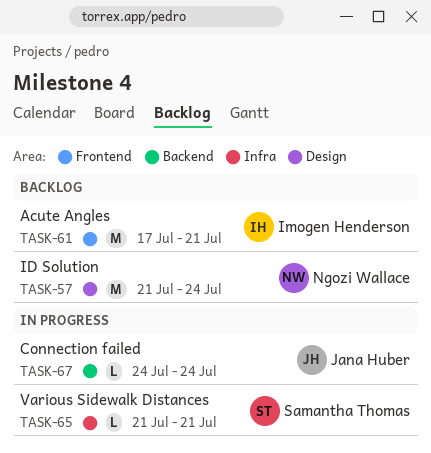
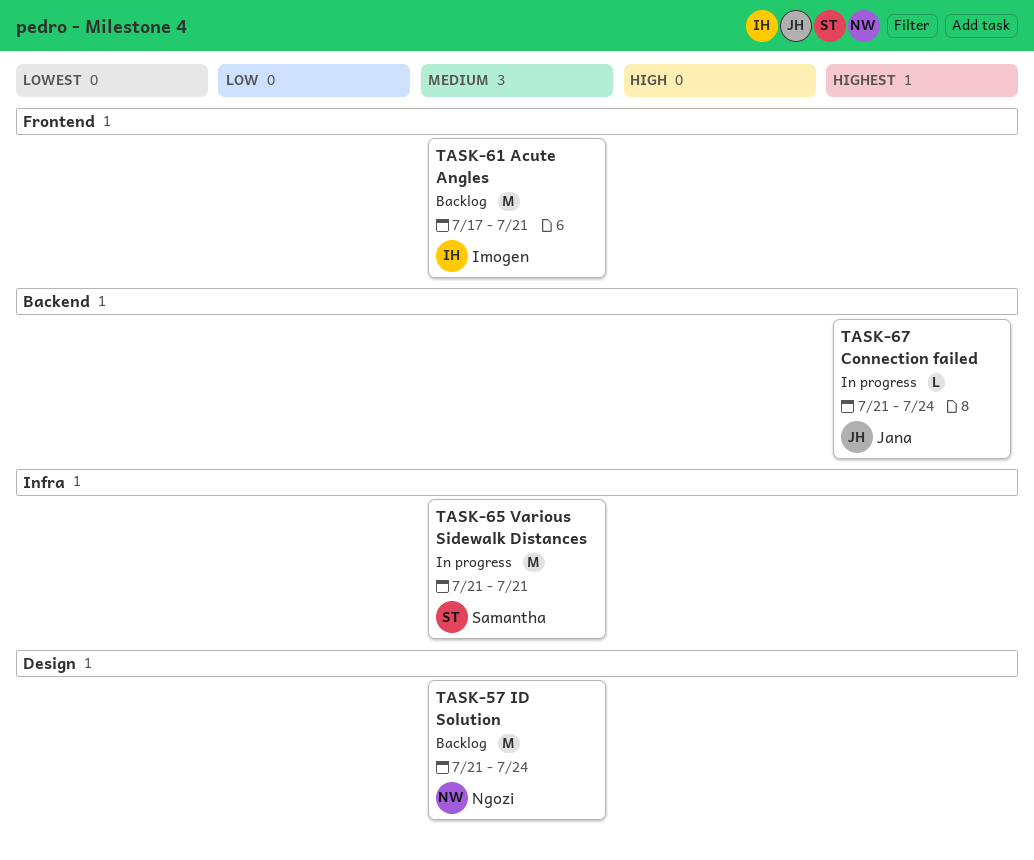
TASK-65, estimate: L -> M
TASK-67, start: Jul 24 -> Jul 21

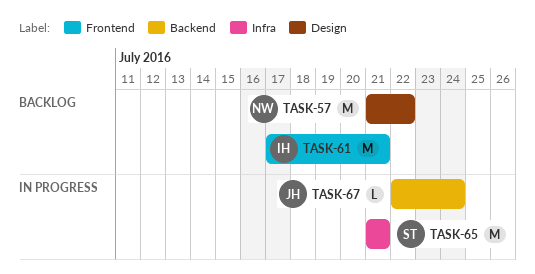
TASK-57, due: Jul 24 -> Jul 22
TASK-67, start: Jul 21 -> Jul 22

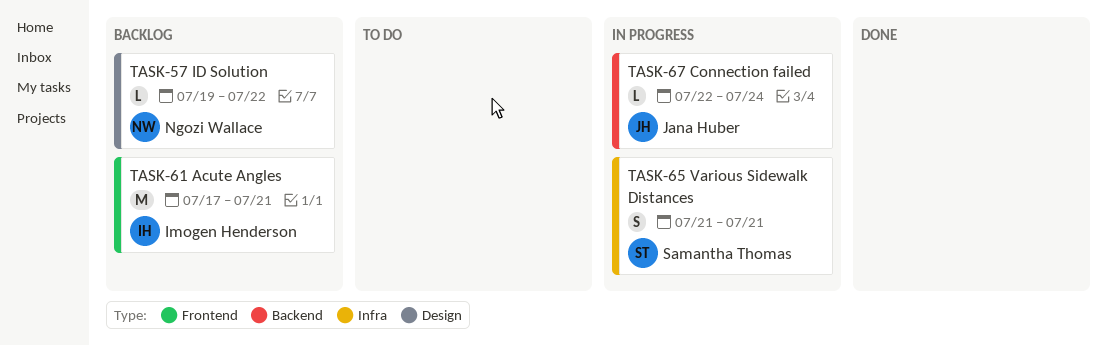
TASK-57, estimate: M -> L
TASK-57, start: Jul 21 -> Jul 19
TASK-65, estimate: M -> S

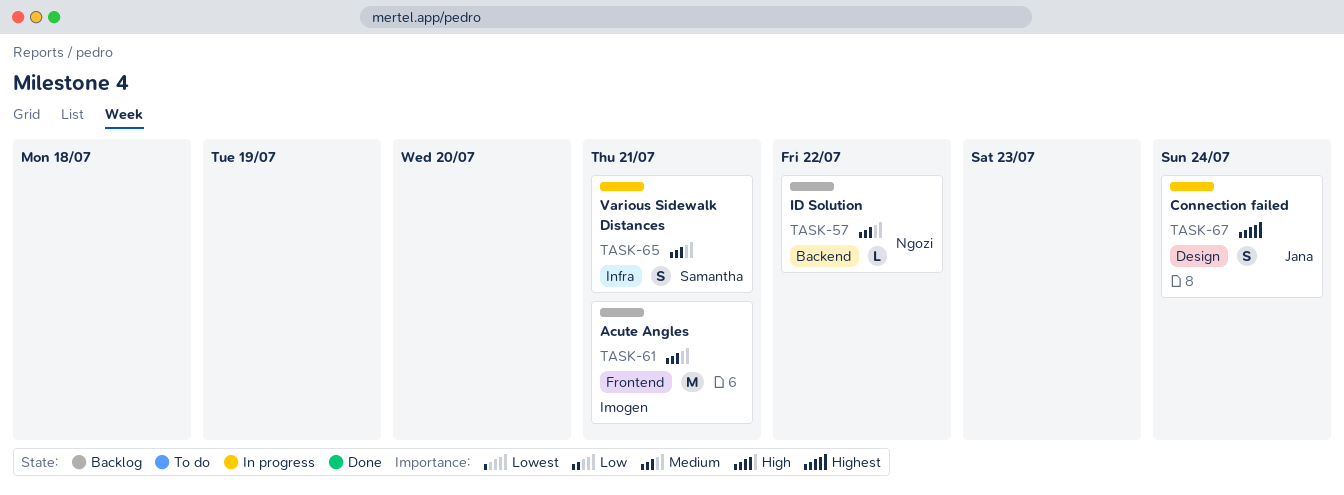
TASK-57, label: Design -> Backend
TASK-67, label: Backend -> Design
TASK-67, estimate: L -> S

